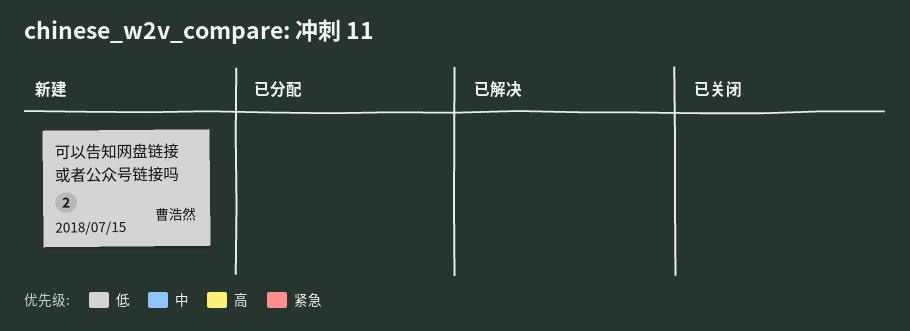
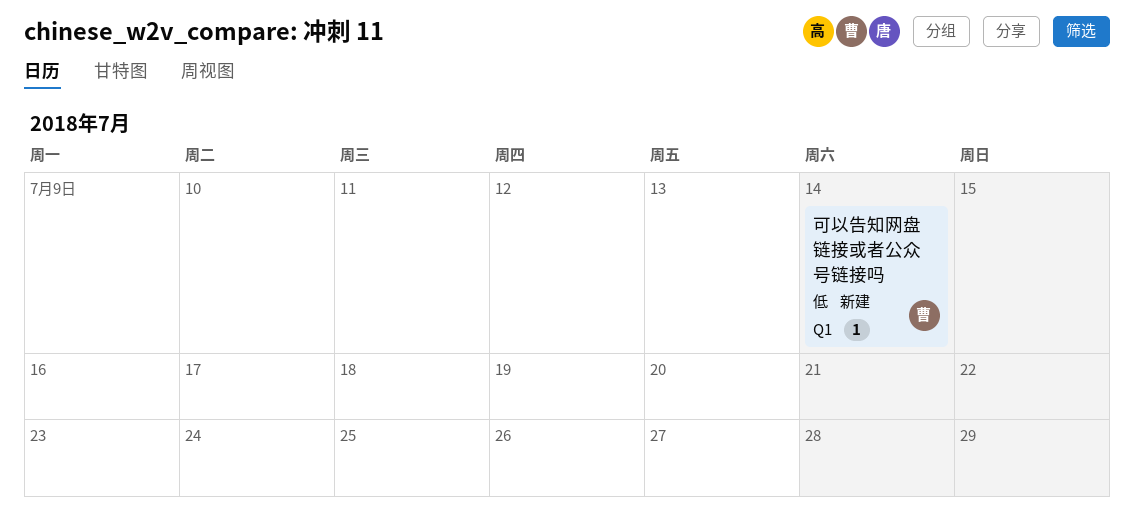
可以告知网盘链接或者公众号链接吗, estimate: 2 -> 1
可以告知网盘链接或者公众号链接吗, due: Jul 15 -> Jul 14

